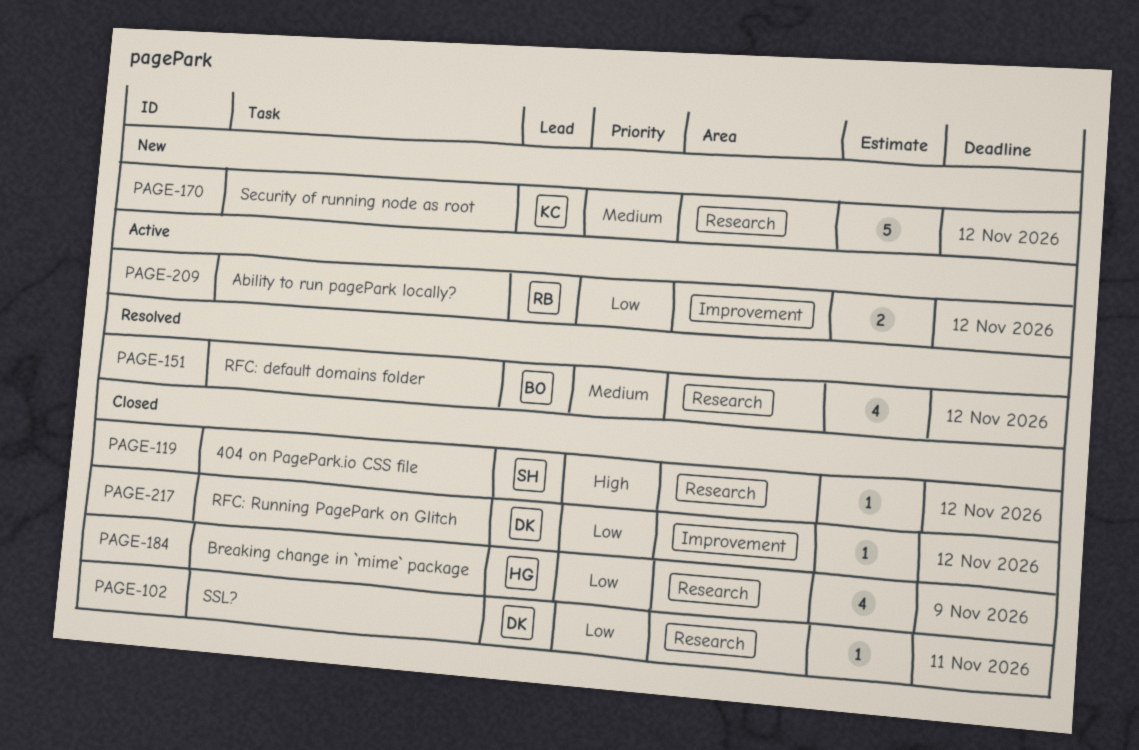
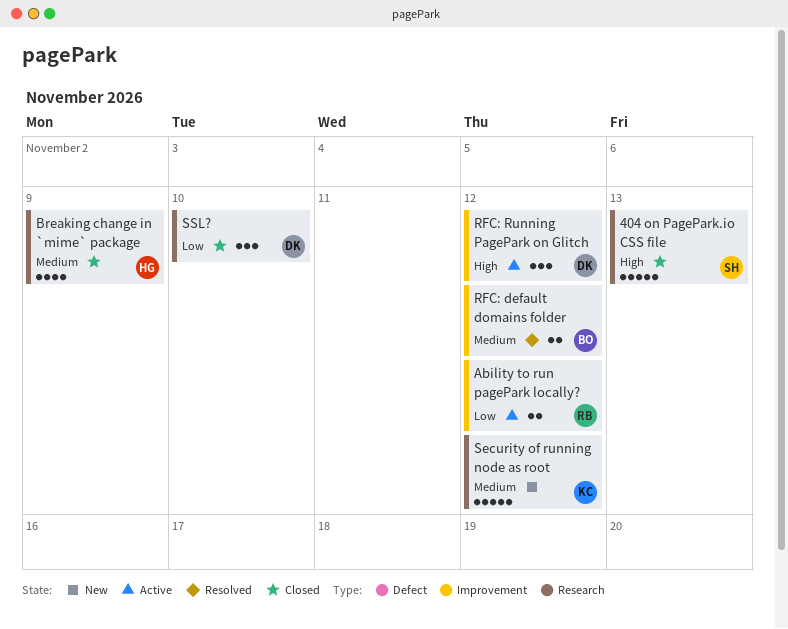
404 on PagePark.io CSS file, estimate: 1 -> 5
404 on PagePark.io CSS file, due: Nov 12 -> Nov 13
Breaking change in `mime` package, priority: Low -> Medium
RFC: default domains folder, label: Research -> Improvement
RFC: default domains folder, estimate: 4 -> 2
RFC: Running PagePark on Glitch, status: Closed -> Active
RFC: Running PagePark on Glitch, priority: Low -> High
RFC: Running PagePark on Glitch, estimate: 1 -> 3
SSL?, estimate: 1 -> 3
SSL?, due: Nov 11 -> Nov 10

